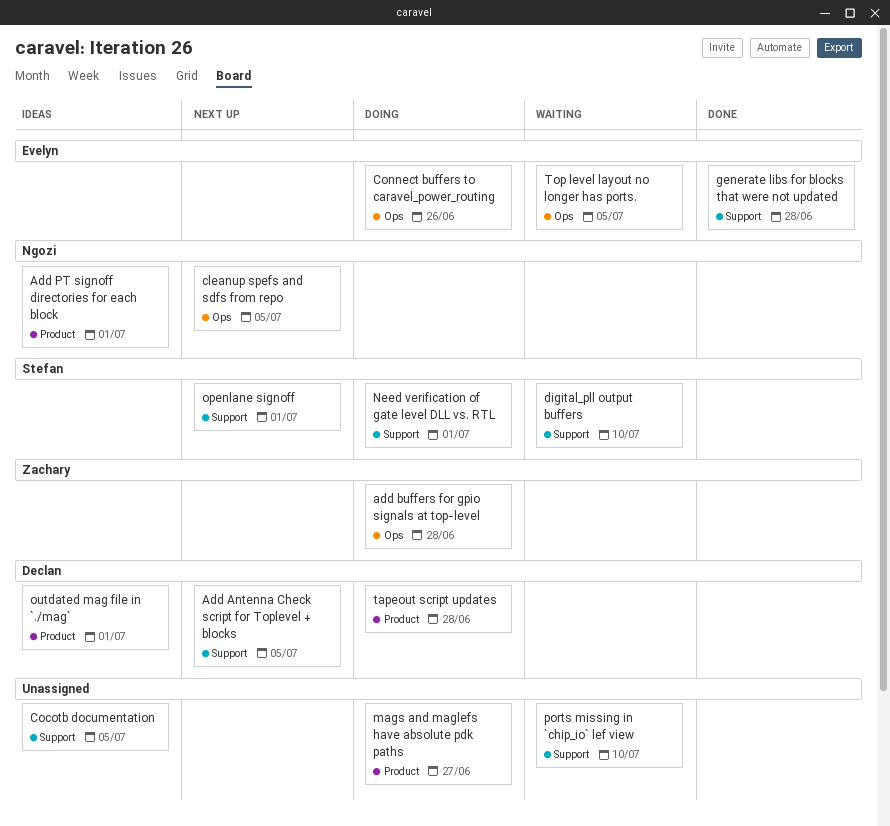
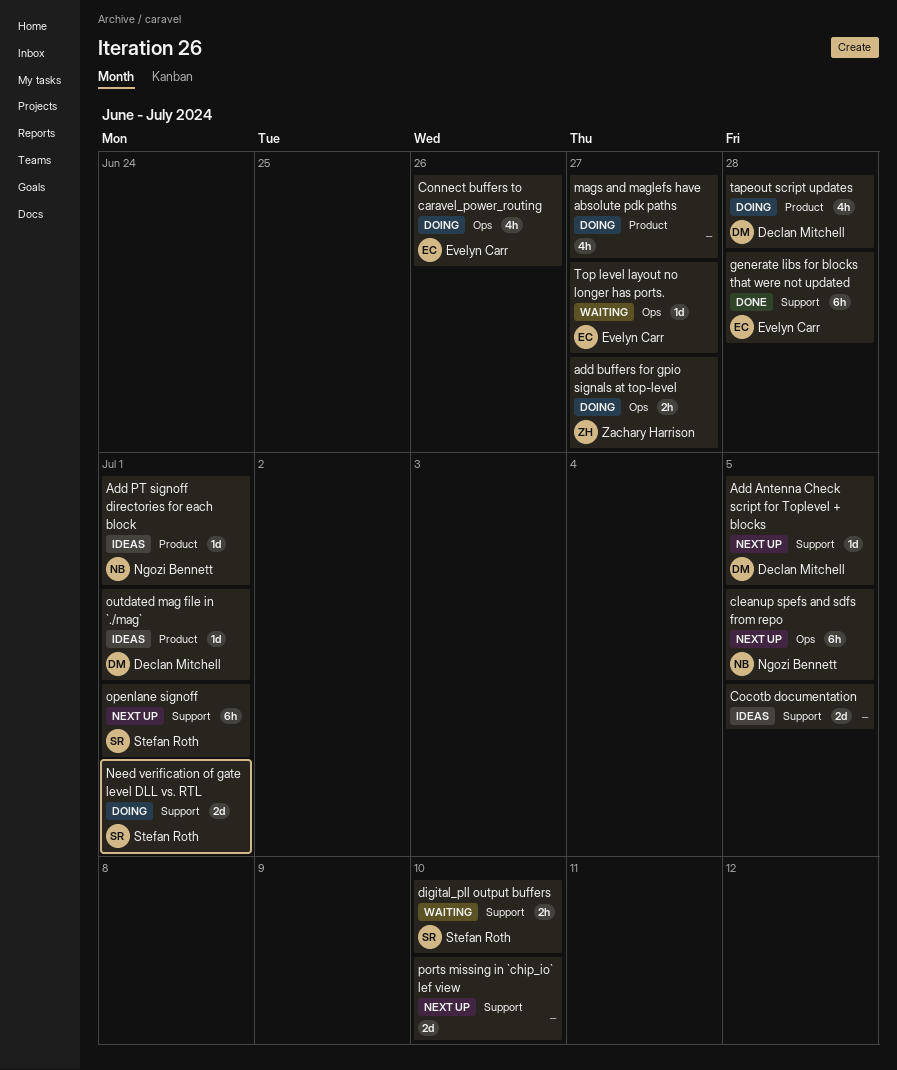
add buffers for gpio signals at top-level, due: Jun 28 -> Jun 27
ports missing in `chip_io` lef view, status: Waiting -> Next up
Top level layout no longer has ports., due: Jul 5 -> Jun 27

